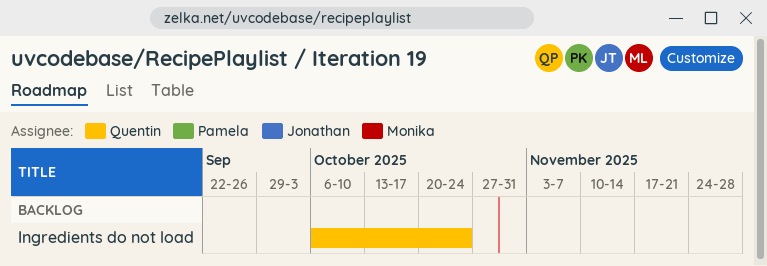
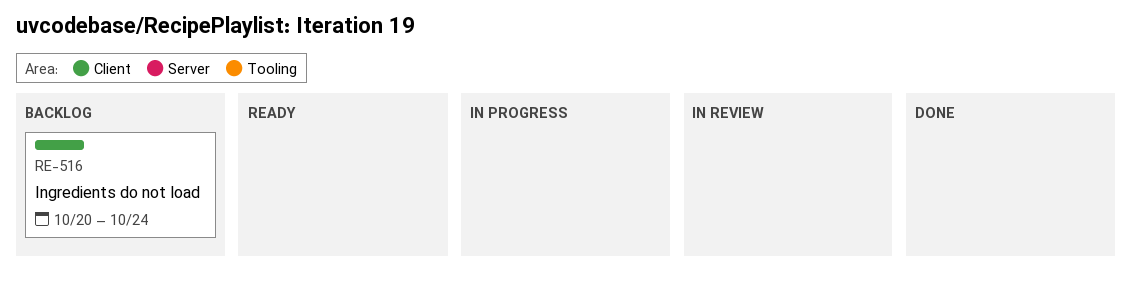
Ingredients do not load, start: Oct 6 -> Oct 20

